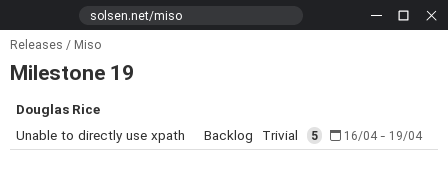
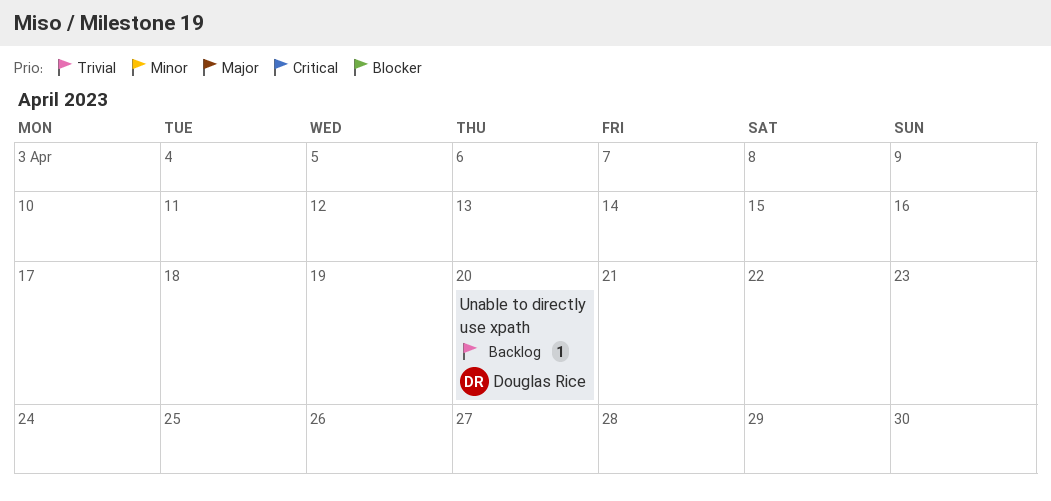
Unable to directly use xpath, estimate: 5 -> 1
Unable to directly use xpath, due: Apr 19 -> Apr 20

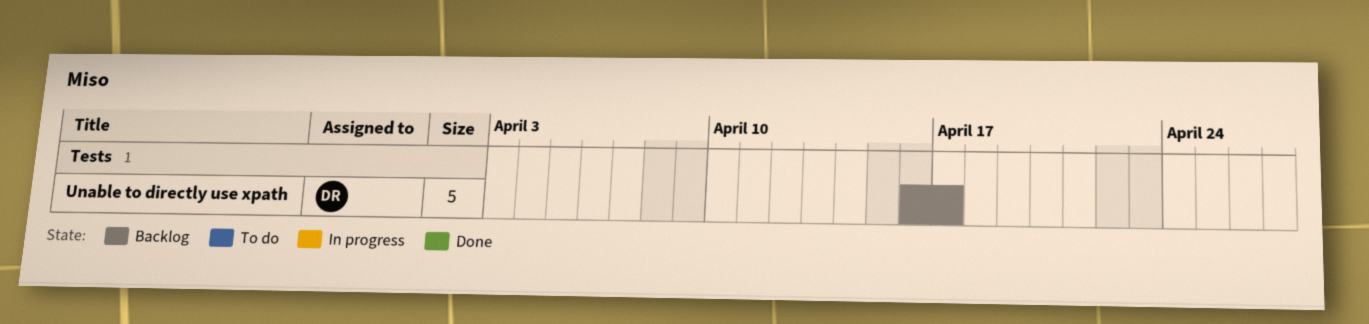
Unable to directly use xpath, estimate: 1 -> 5
Unable to directly use xpath, due: Apr 20 -> Apr 17

